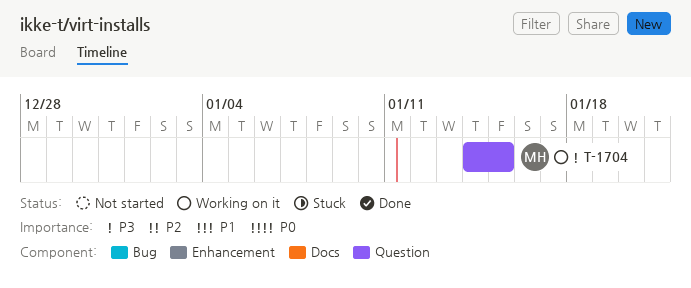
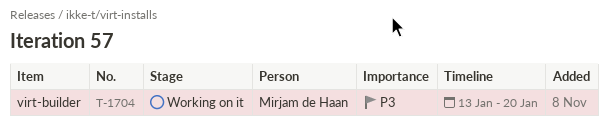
T-1704, start: Jan 14 -> Jan 13
T-1704, due: Jan 15 -> Jan 20

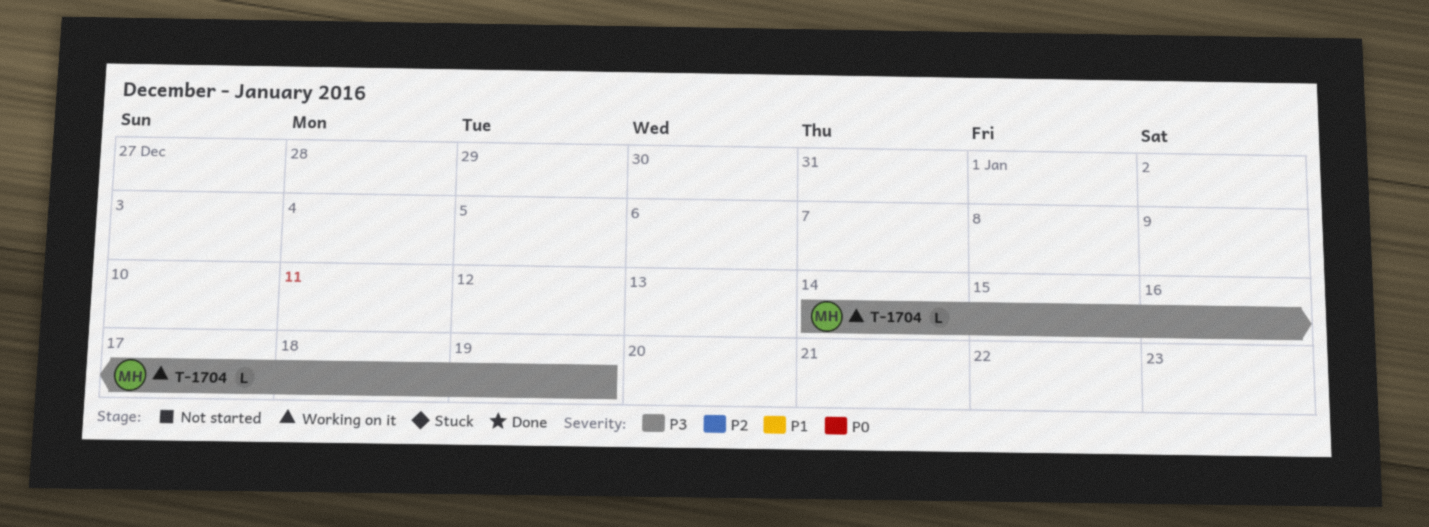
T-1704, start: Jan 13 -> Jan 14
T-1704, due: Jan 20 -> Jan 19

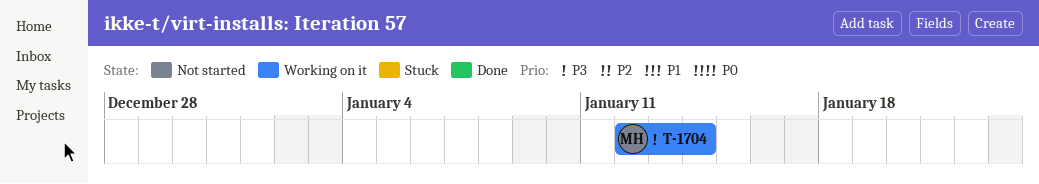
T-1704, start: Jan 14 -> Jan 12
T-1704, due: Jan 19 -> Jan 14

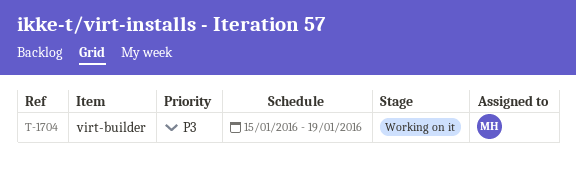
T-1704, start: Jan 12 -> Jan 15
T-1704, due: Jan 14 -> Jan 19

